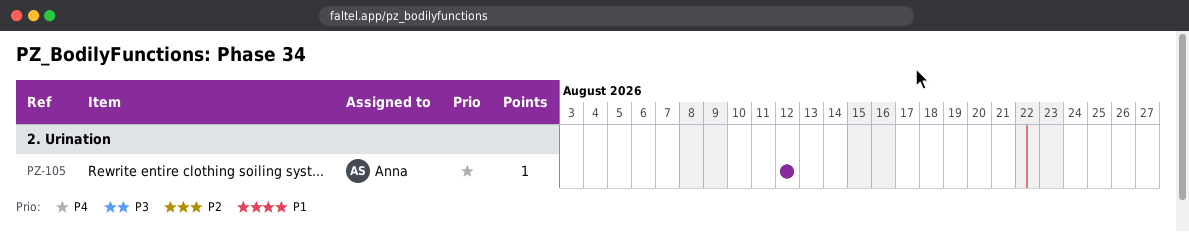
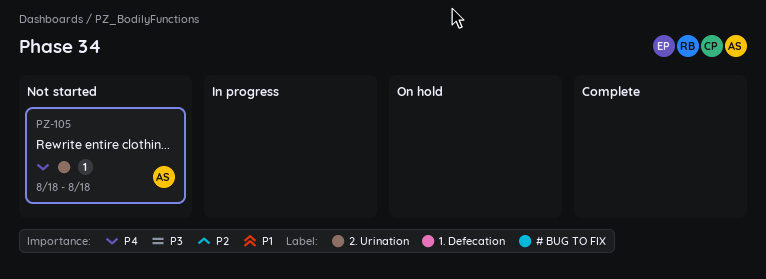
PZ-105, start: Aug 12 -> Aug 18
PZ-105, due: Aug 12 -> Aug 18

